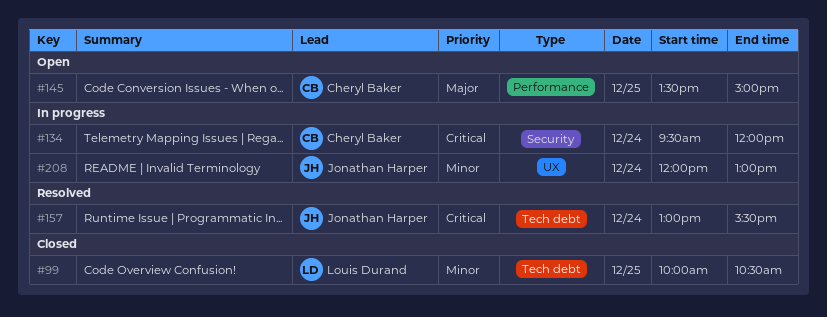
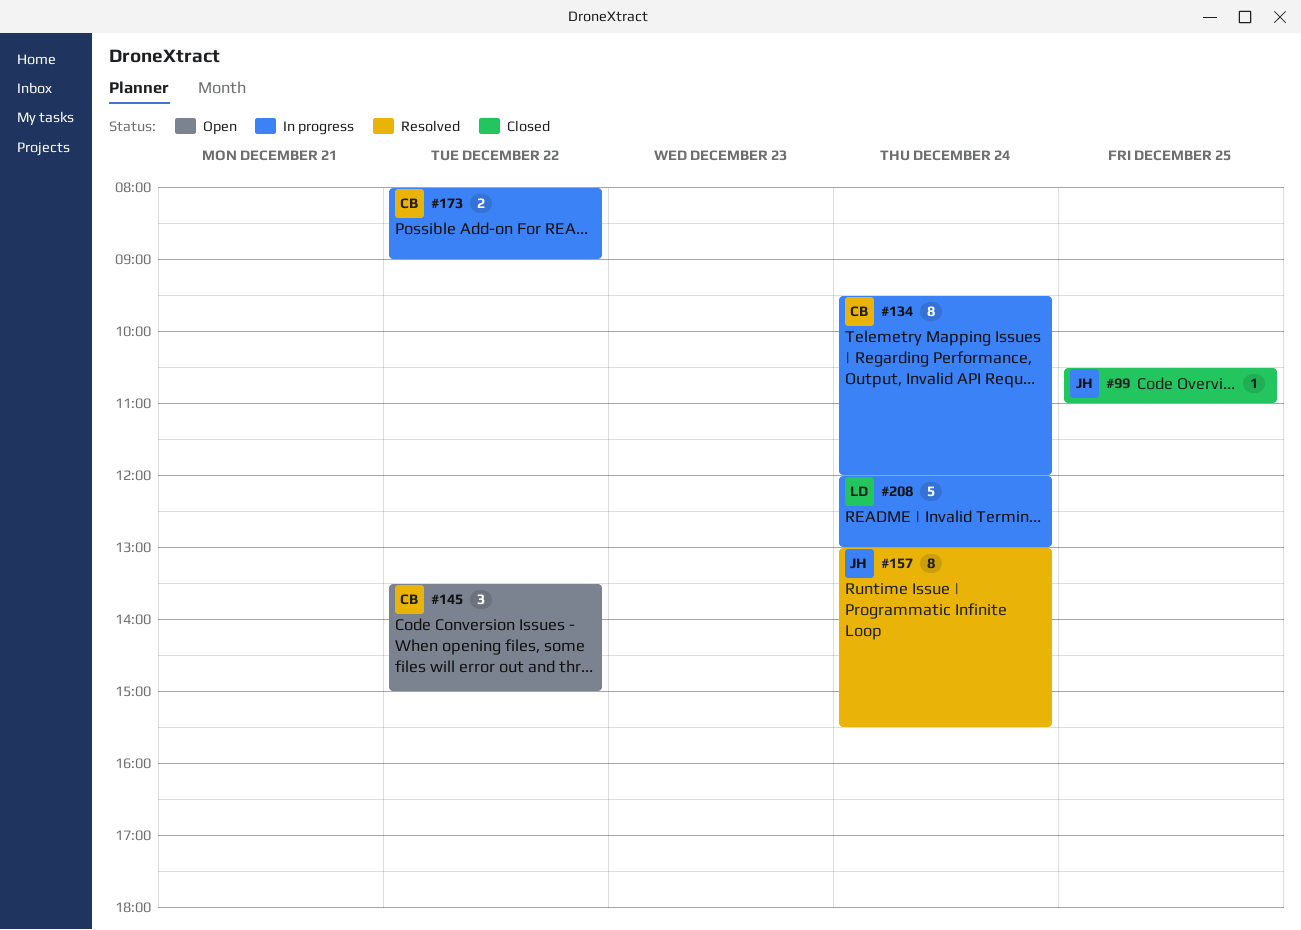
#99, owner: Louis Durand -> Jonathan Harper
#99, begins: 10:00 -> 10:30
#99, ends: 10:30 -> 11:00
#145, day: Dec 25 -> Dec 22
#173: none -> present
#208, owner: Jonathan Harper -> Louis Durand

